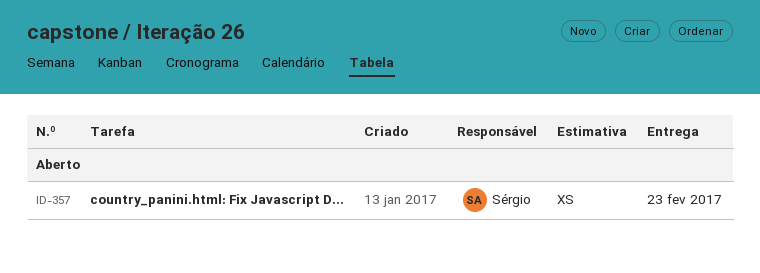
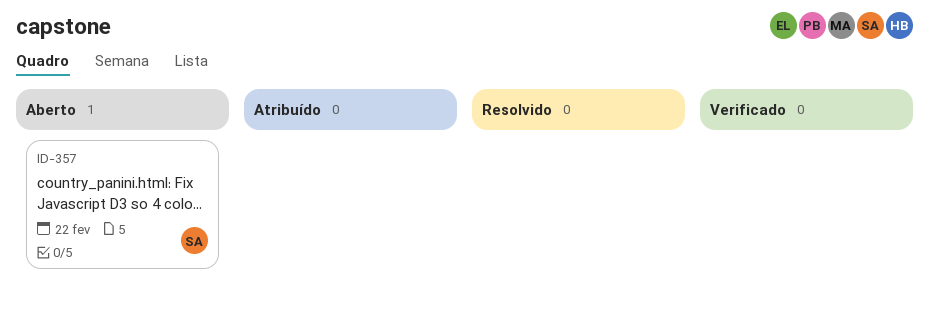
ID-357, due: Feb 23 -> Feb 22

